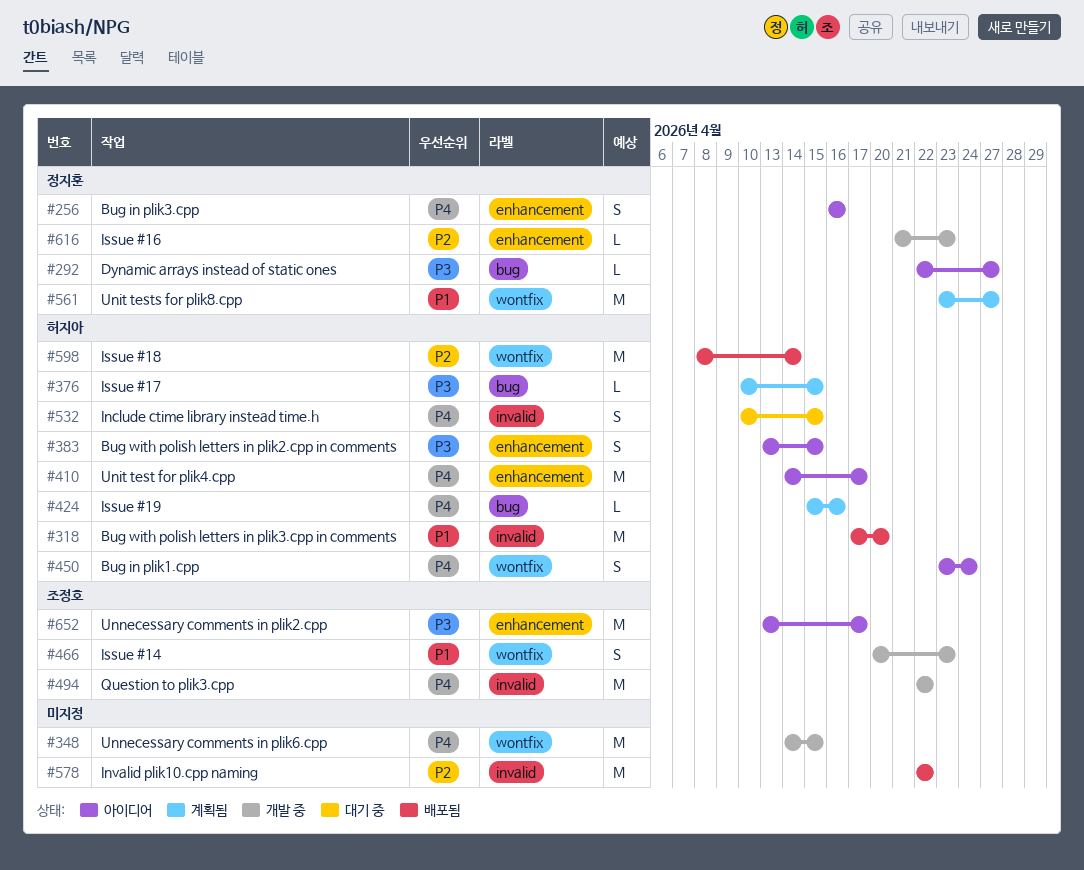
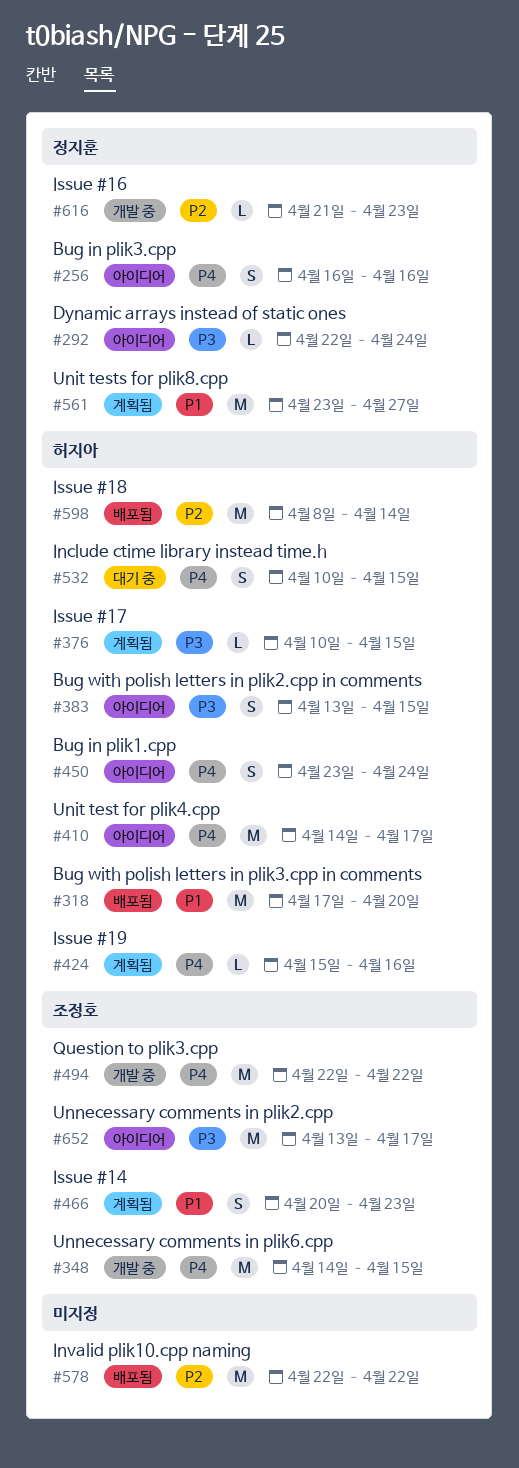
#292, due: Apr 27 -> Apr 24
#348, owner: none -> 조정호
#466, status: 개발 중 -> 계획됨

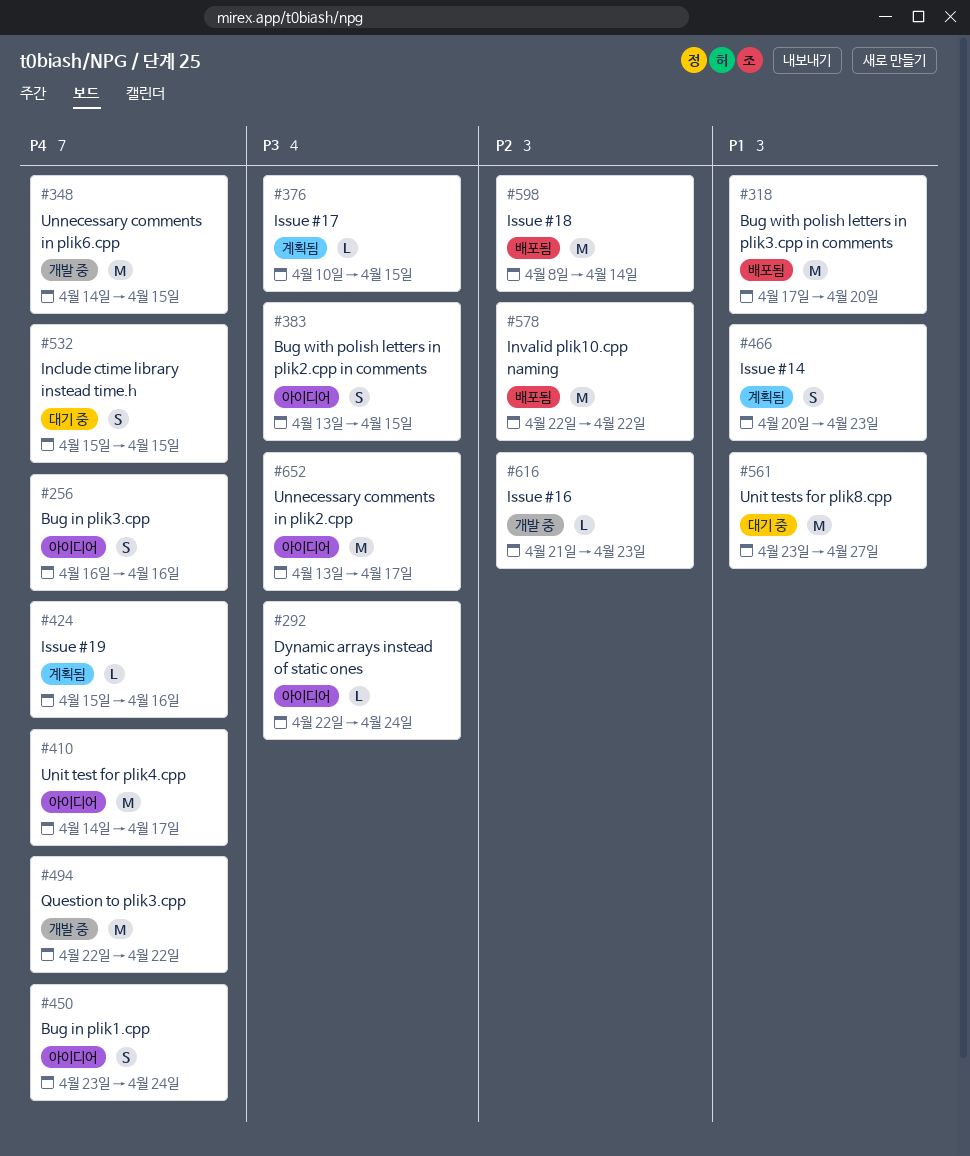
#532, start: Apr 10 -> Apr 15
#561, status: 계획됨 -> 대기 중

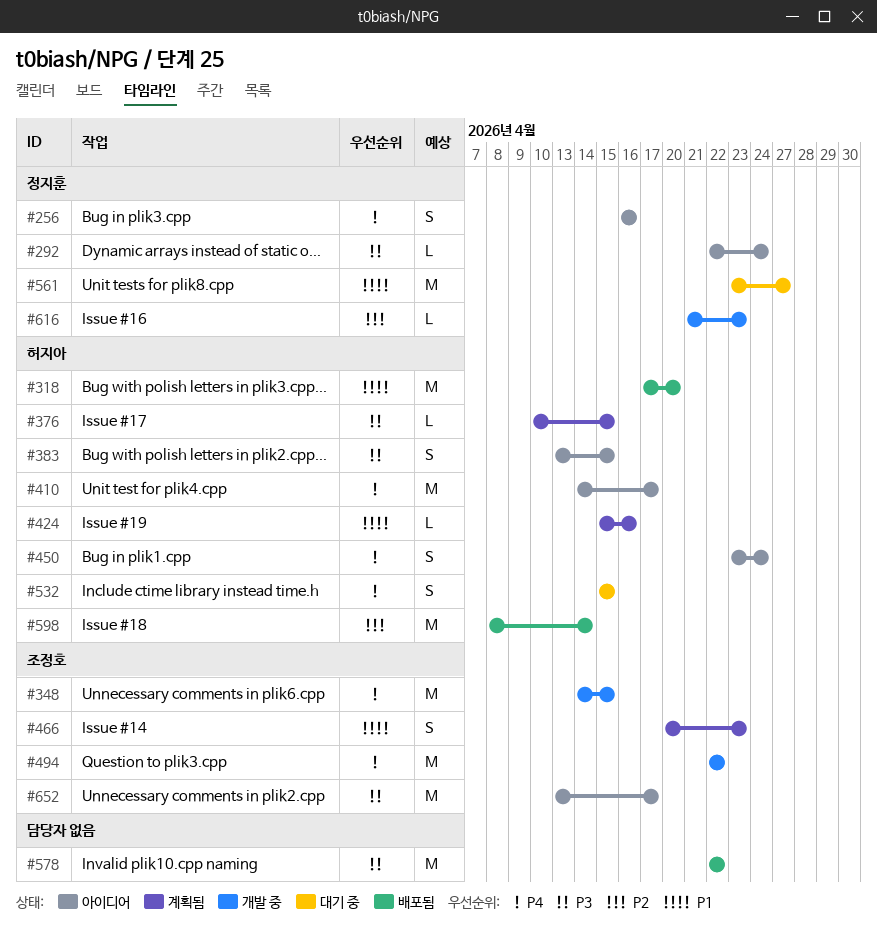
#424, priority: P4 -> P1
#578, priority: P2 -> P3

